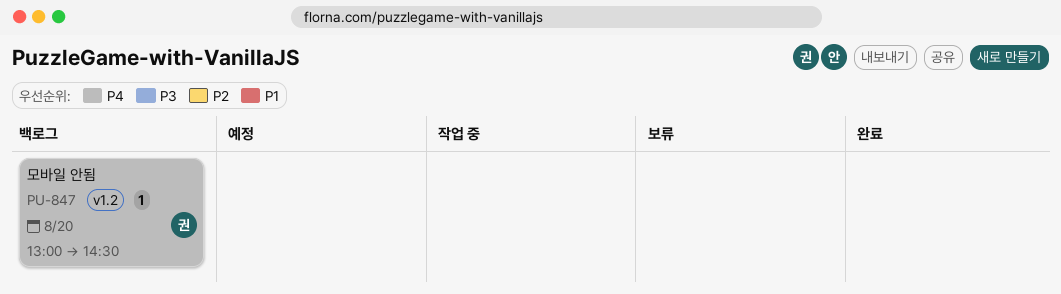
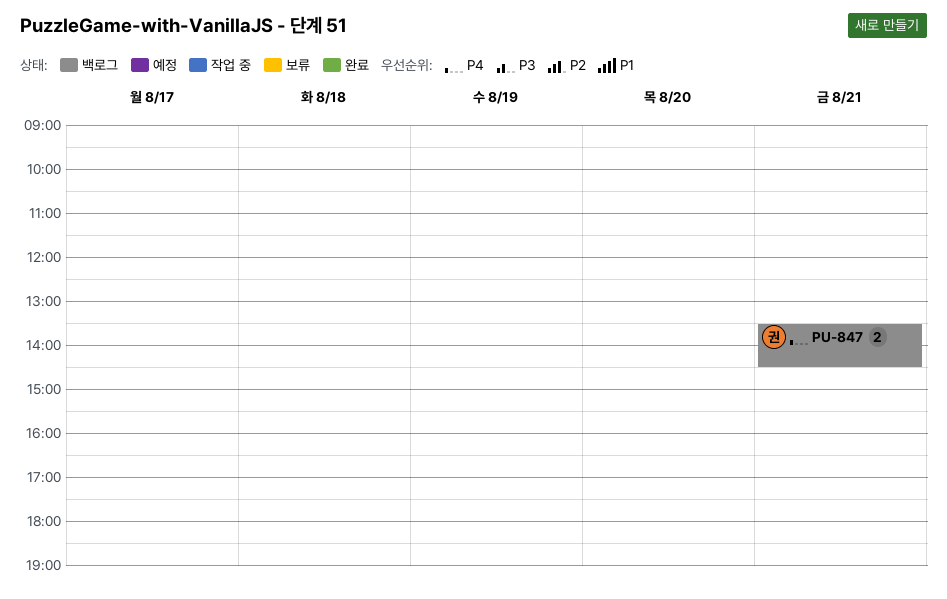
PU-847, estimate: 1 -> 2
PU-847, day: Aug 20 -> Aug 21
PU-847, begins: 13:00 -> 13:30

